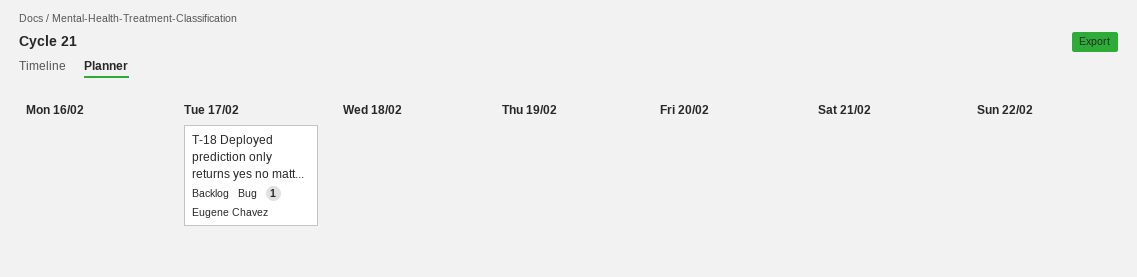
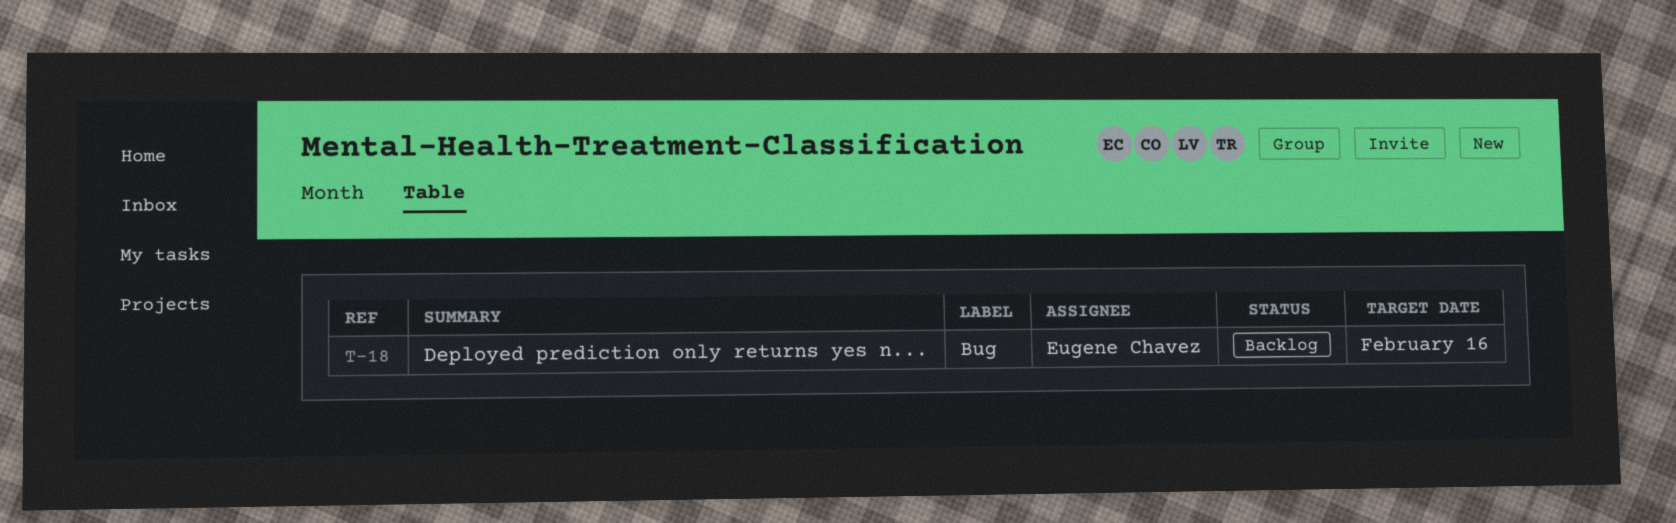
T-18, due: Feb 17 -> Feb 16

